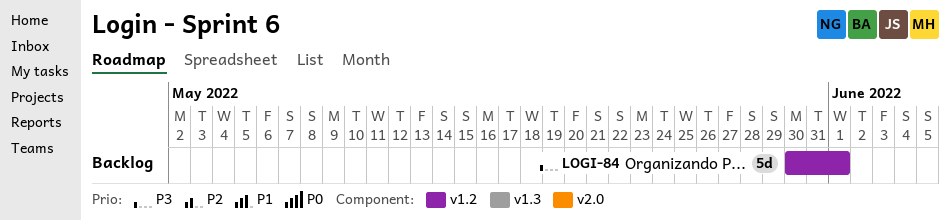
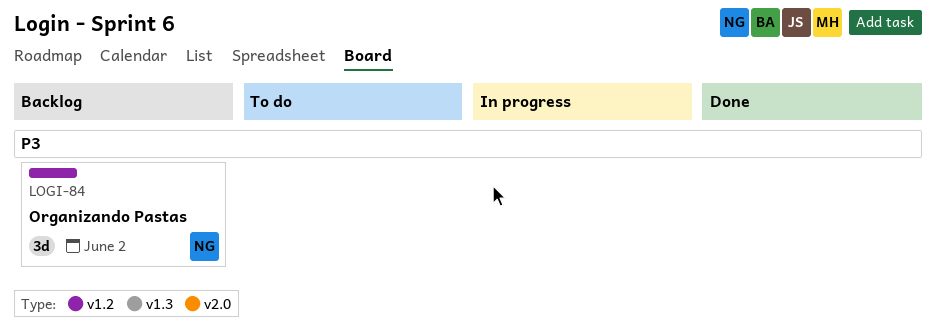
LOGI-84, estimate: 5d -> 3d
LOGI-84, due: Jun 1 -> Jun 2

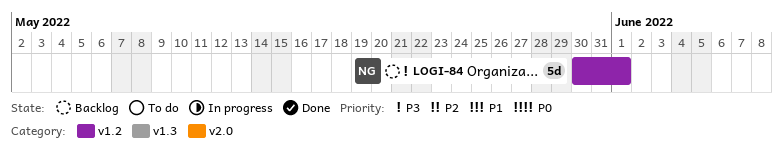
LOGI-84, estimate: 3d -> 5d
LOGI-84, due: Jun 2 -> Jun 1

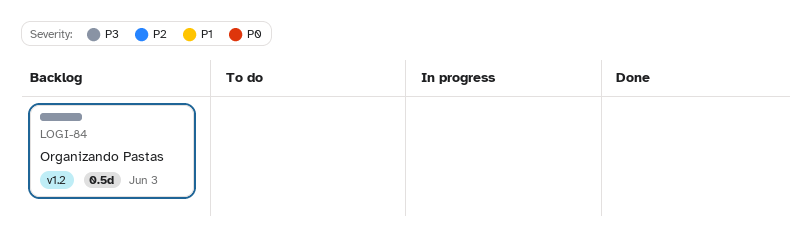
LOGI-84, estimate: 5d -> 0.5d
LOGI-84, due: Jun 1 -> Jun 3

